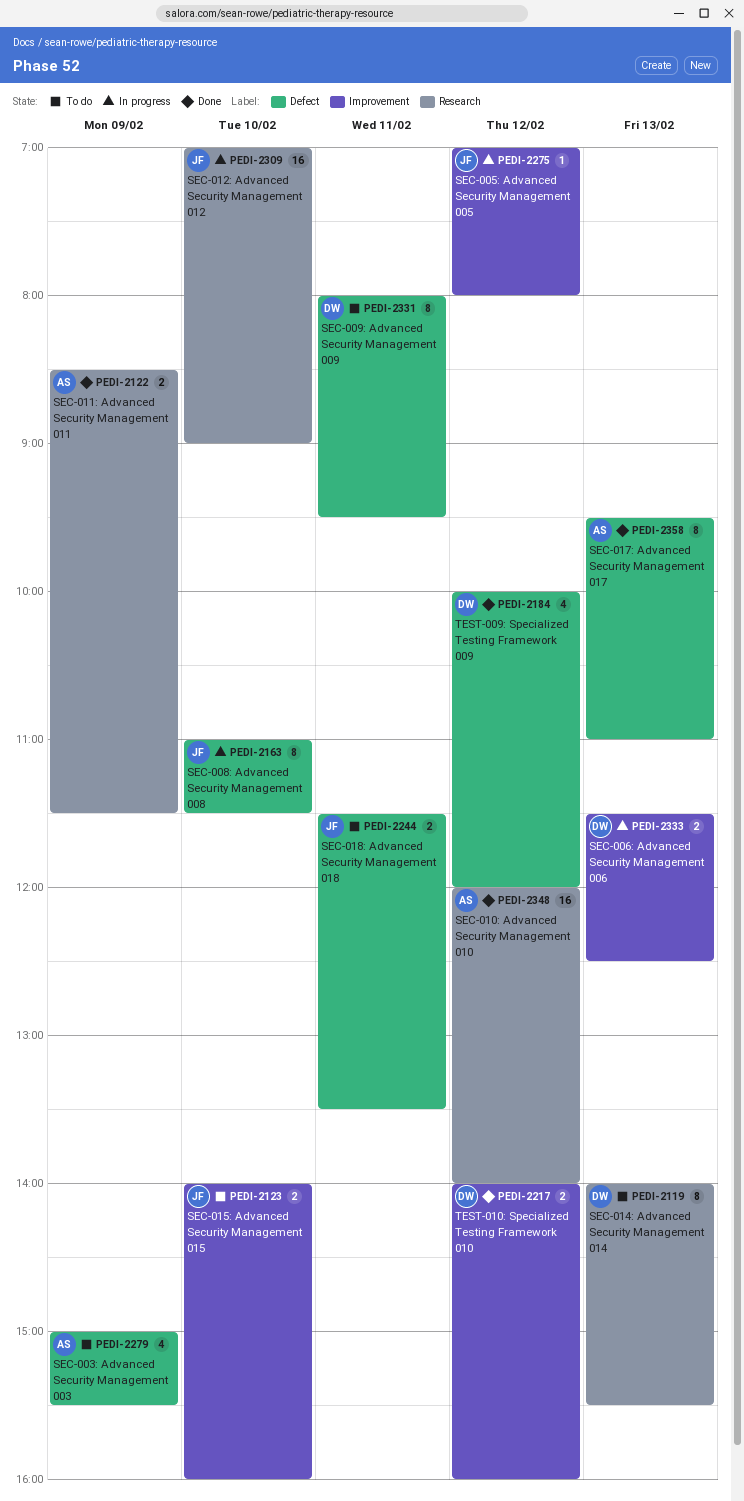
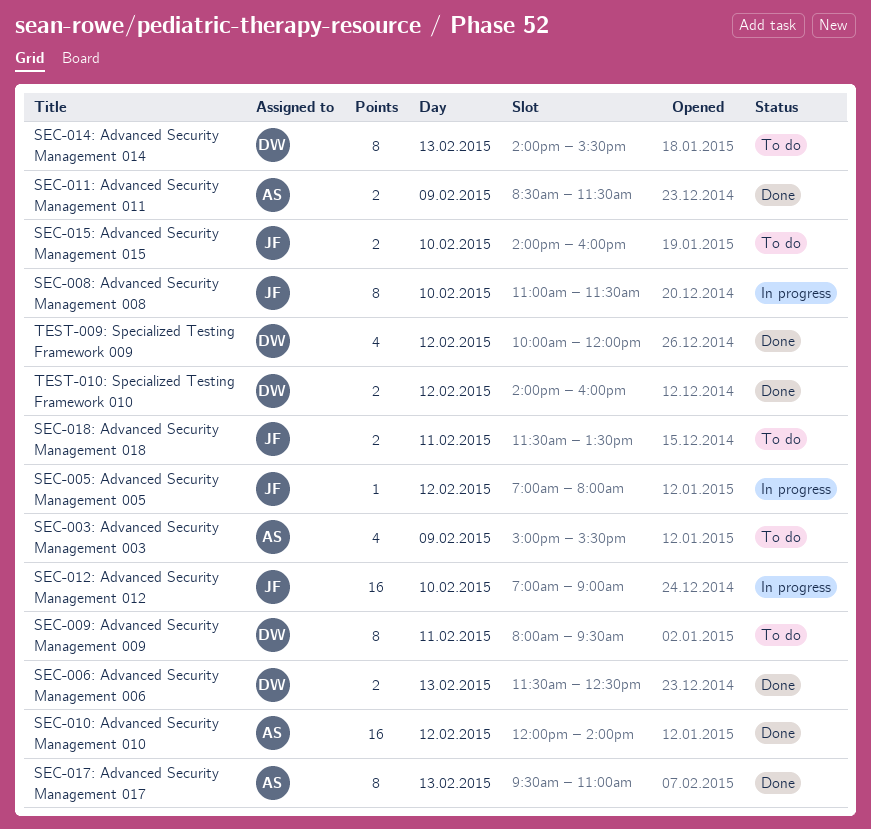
SEC-006: Advanced Security Management 006, status: In progress -> Done

